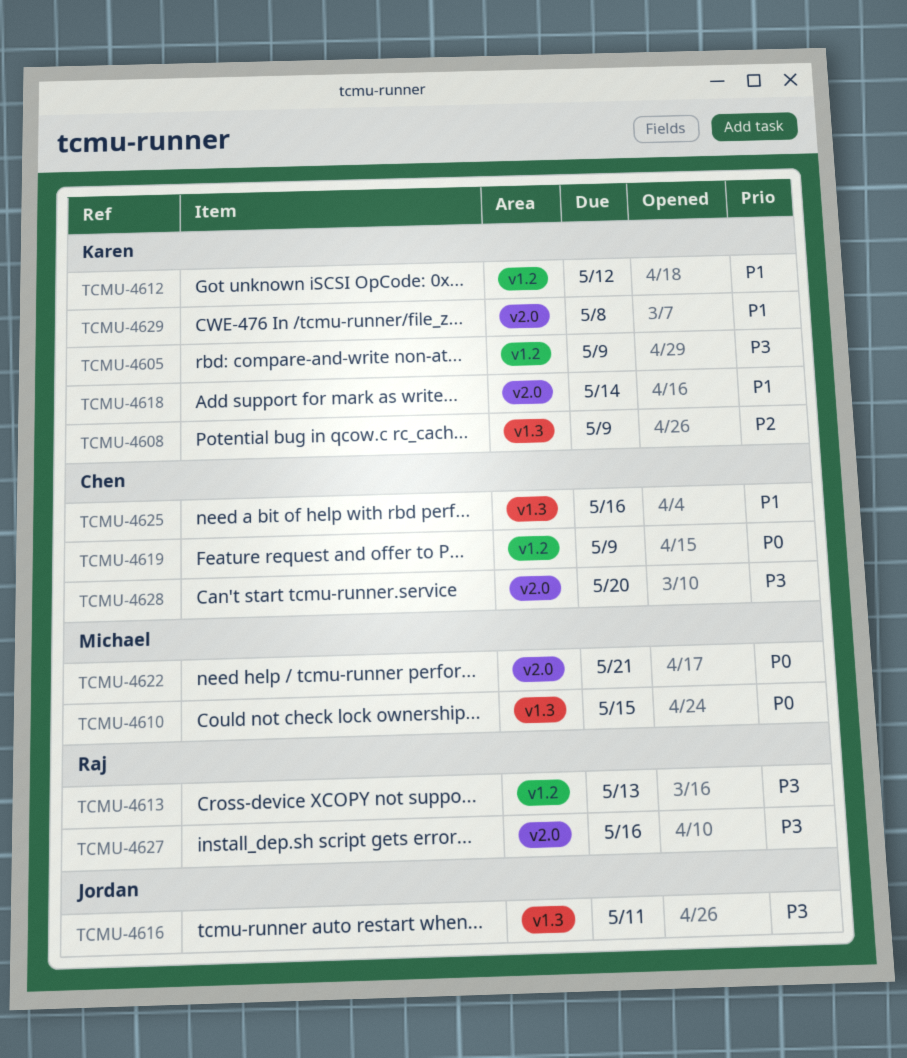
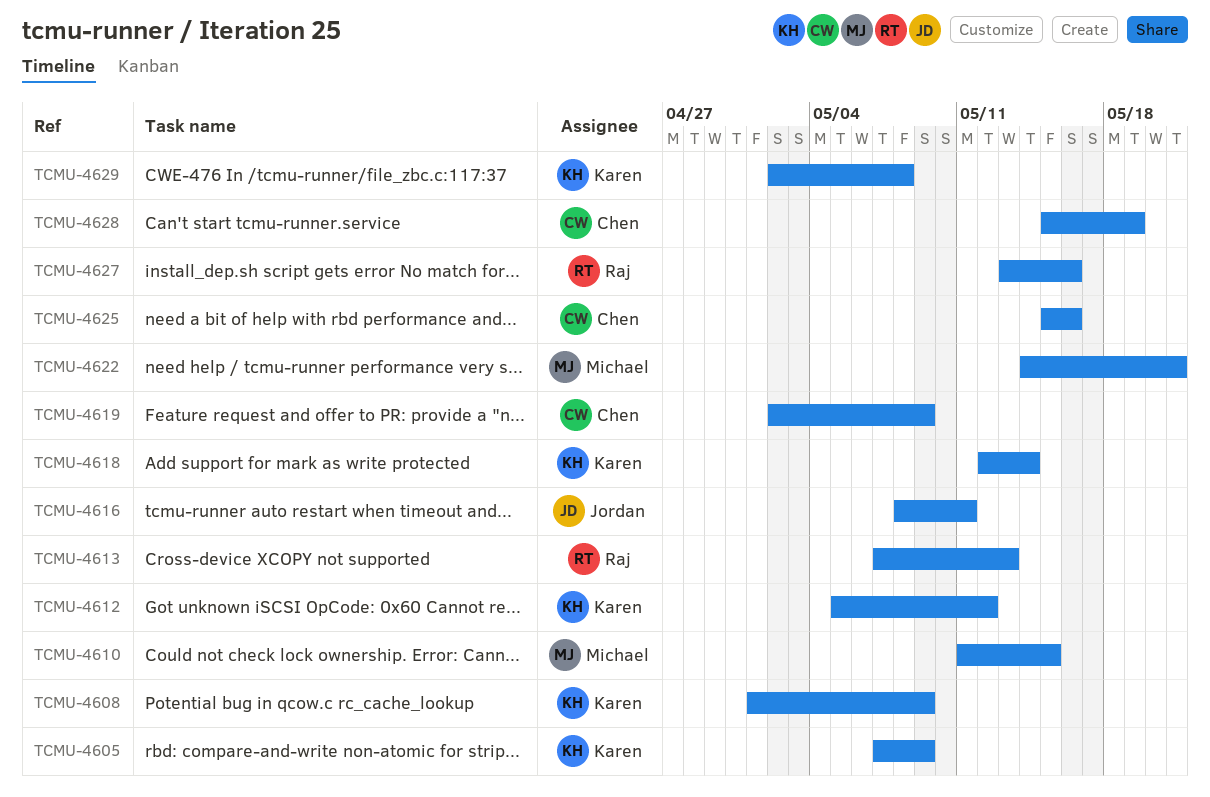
TCMU-4628, due: May 20 -> May 19

